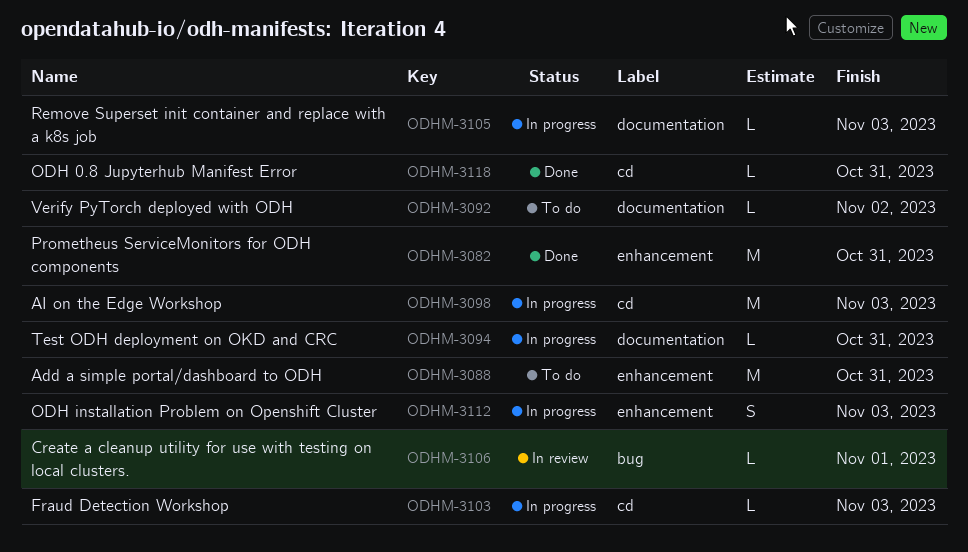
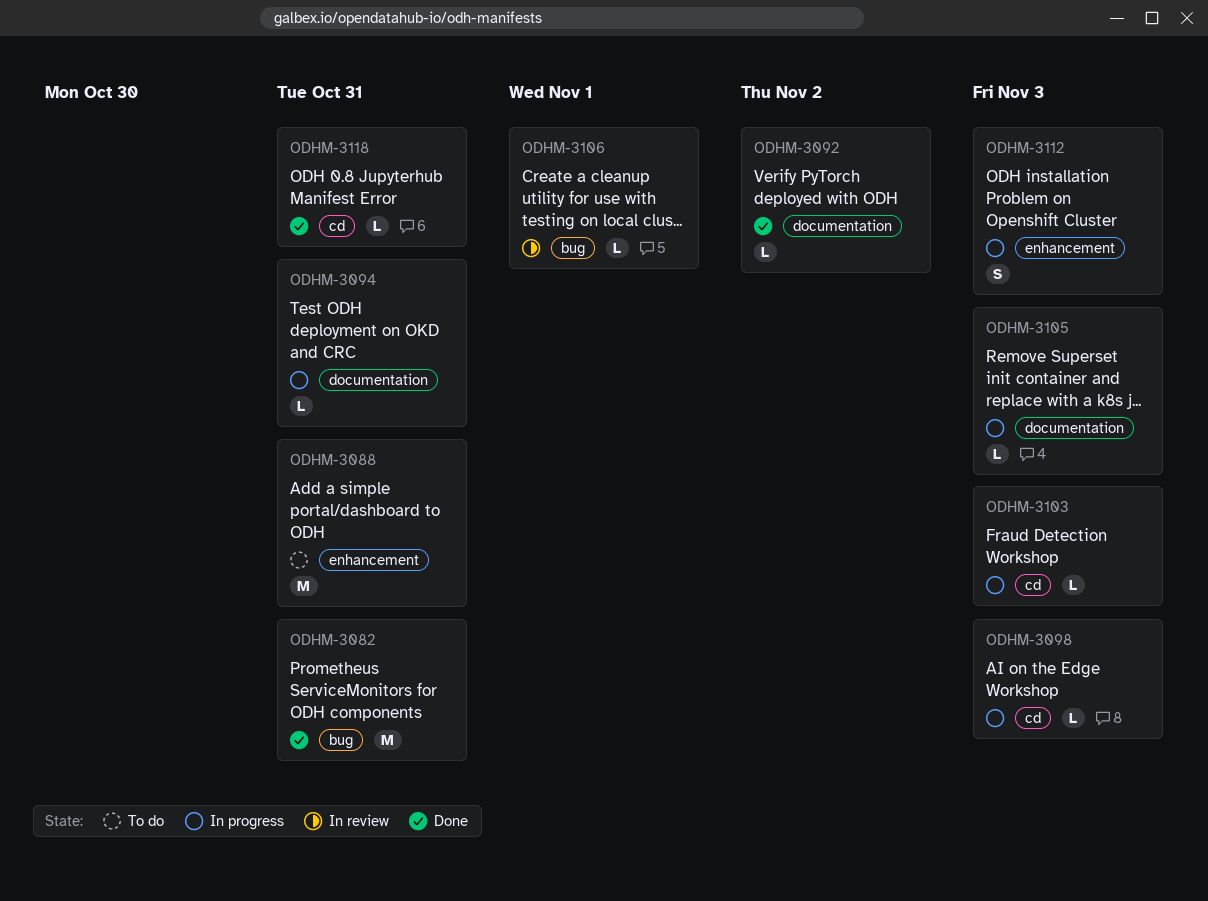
ODHM-3082, label: enhancement -> bug
ODHM-3092, status: To do -> Done
ODHM-3098, estimate: M -> L

